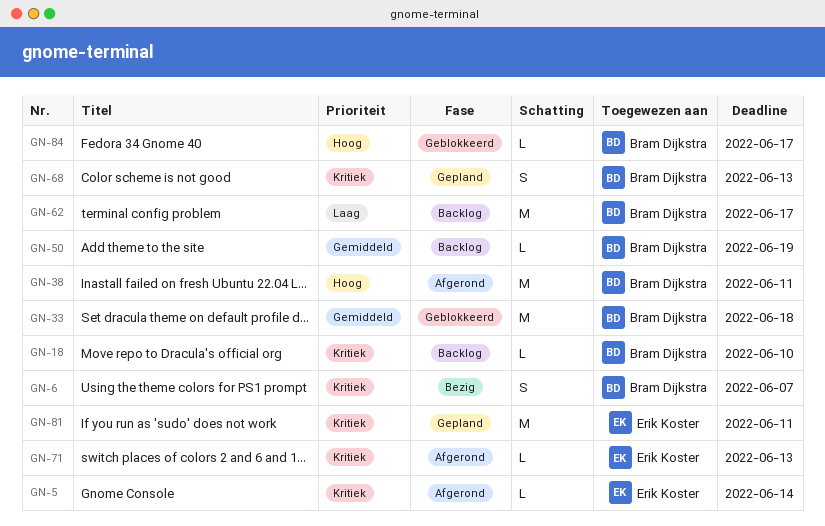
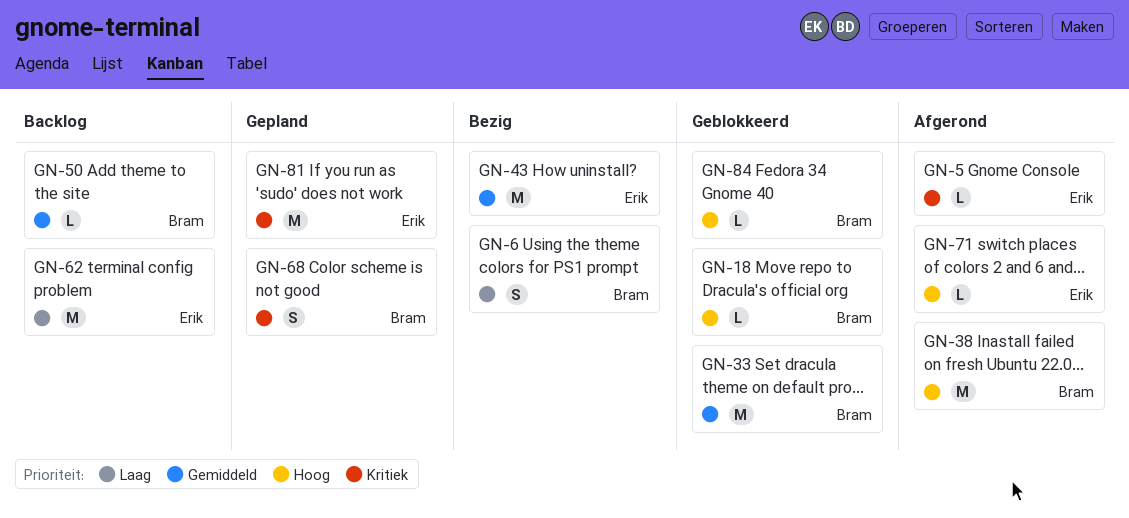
GN-6, priority: Kritiek -> Laag
GN-18, status: Backlog -> Geblokkeerd
GN-18, priority: Kritiek -> Hoog
GN-43: none -> present
GN-62, owner: Bram Dijkstra -> Erik Koster
GN-71, priority: Kritiek -> Hoog

